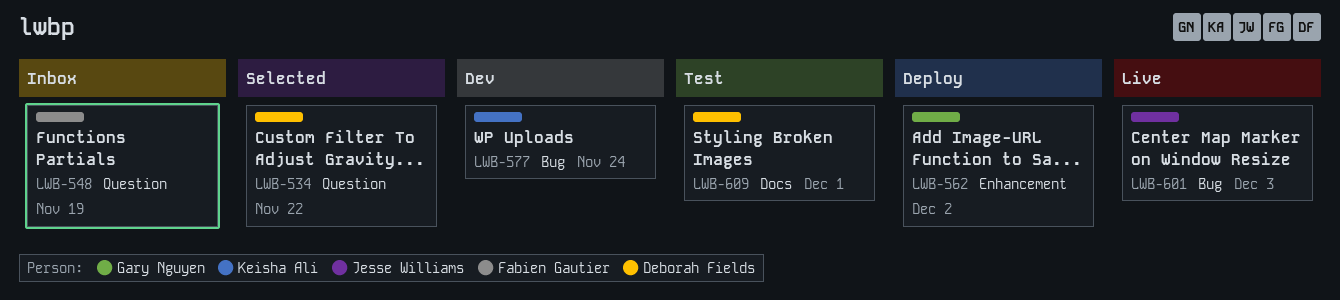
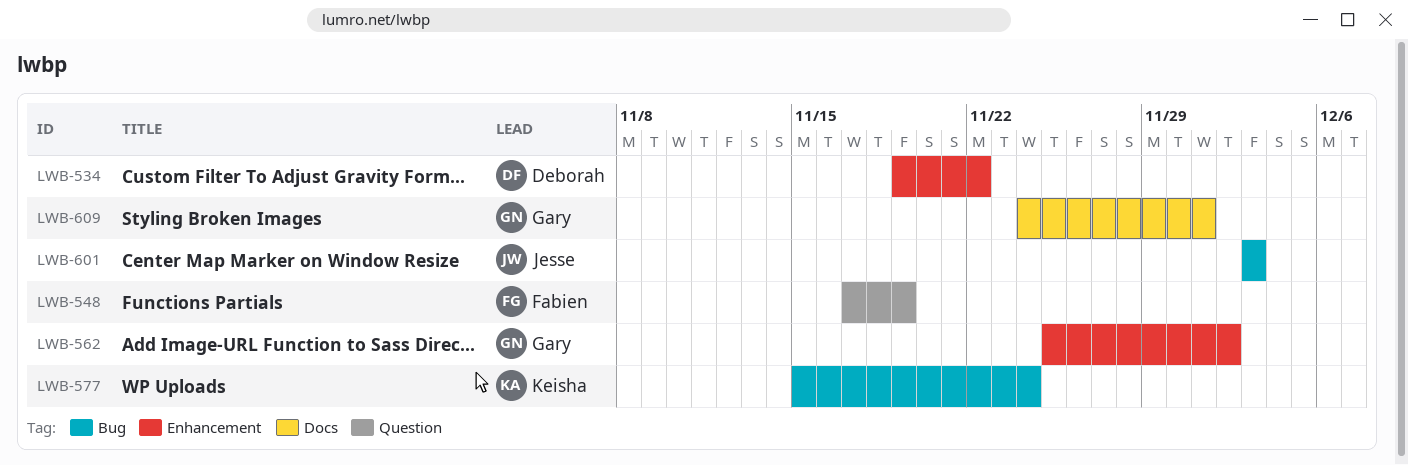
LWB-534, label: Question -> Enhancement
LWB-609, owner: Deborah Fields -> Gary Nguyen

